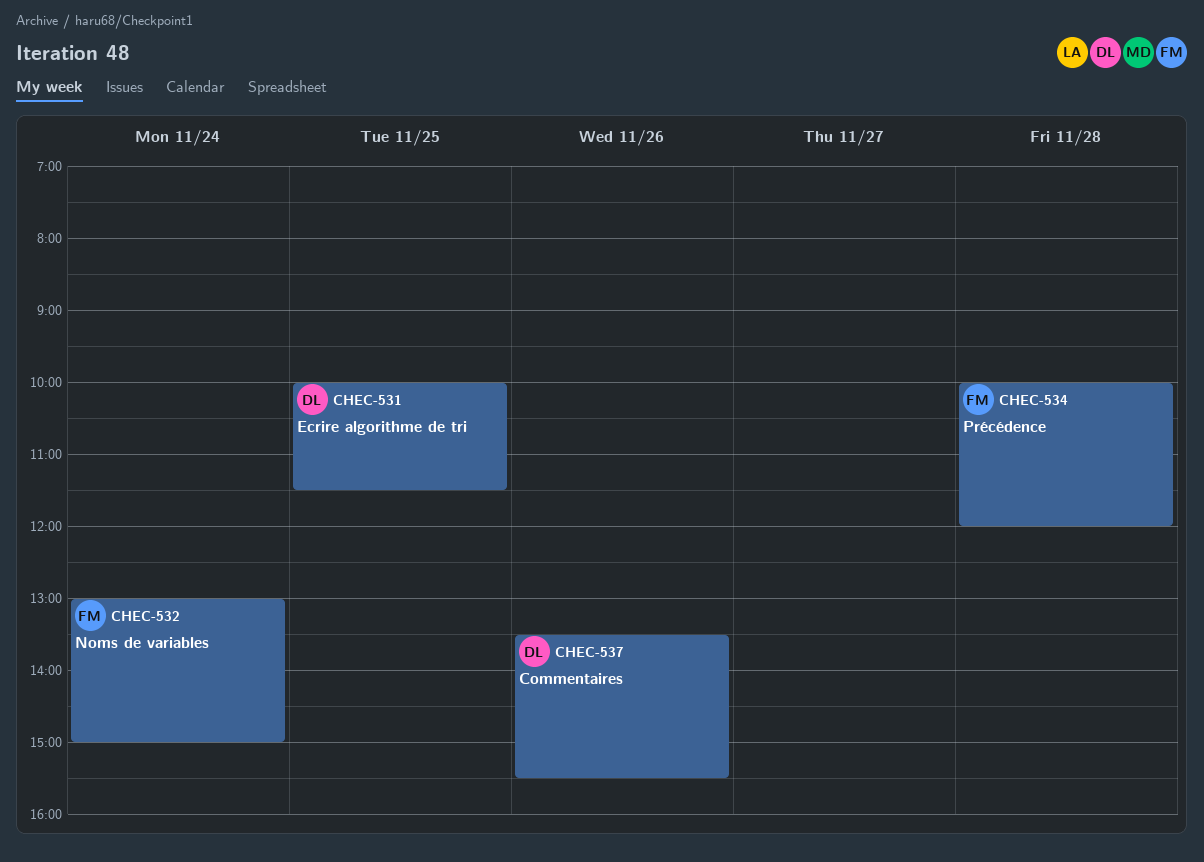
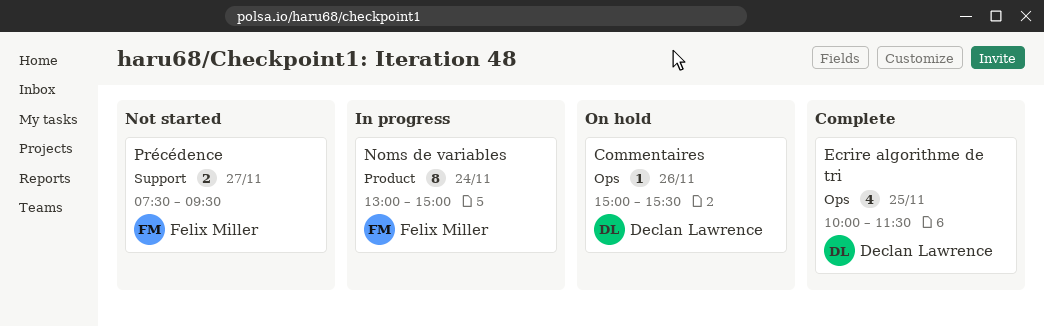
Commentaires, begins: 13:30 -> 15:00
Précédence, day: Nov 28 -> Nov 27
Précédence, begins: 10:00 -> 07:30
Précédence, ends: 12:00 -> 09:30

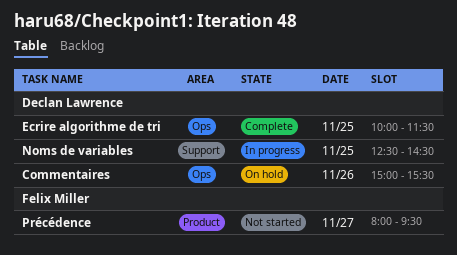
Noms de variables, owner: Felix Miller -> Declan Lawrence
Noms de variables, label: Product -> Support
Noms de variables, day: Nov 24 -> Nov 25
Noms de variables, begins: 13:00 -> 12:30
Noms de variables, ends: 15:00 -> 14:30
Précédence, label: Support -> Product
Précédence, begins: 07:30 -> 08:00

